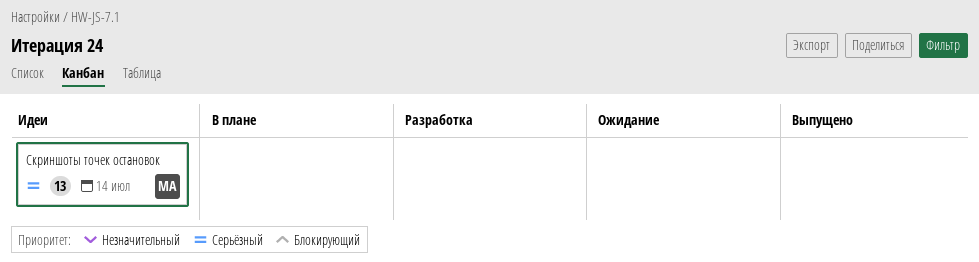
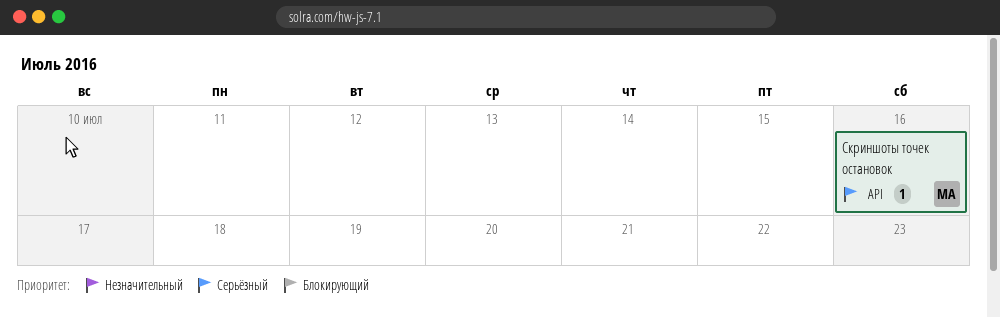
Скриншоты точек остановок, estimate: 13 -> 1
Скриншоты точек остановок, due: Jul 14 -> Jul 16

